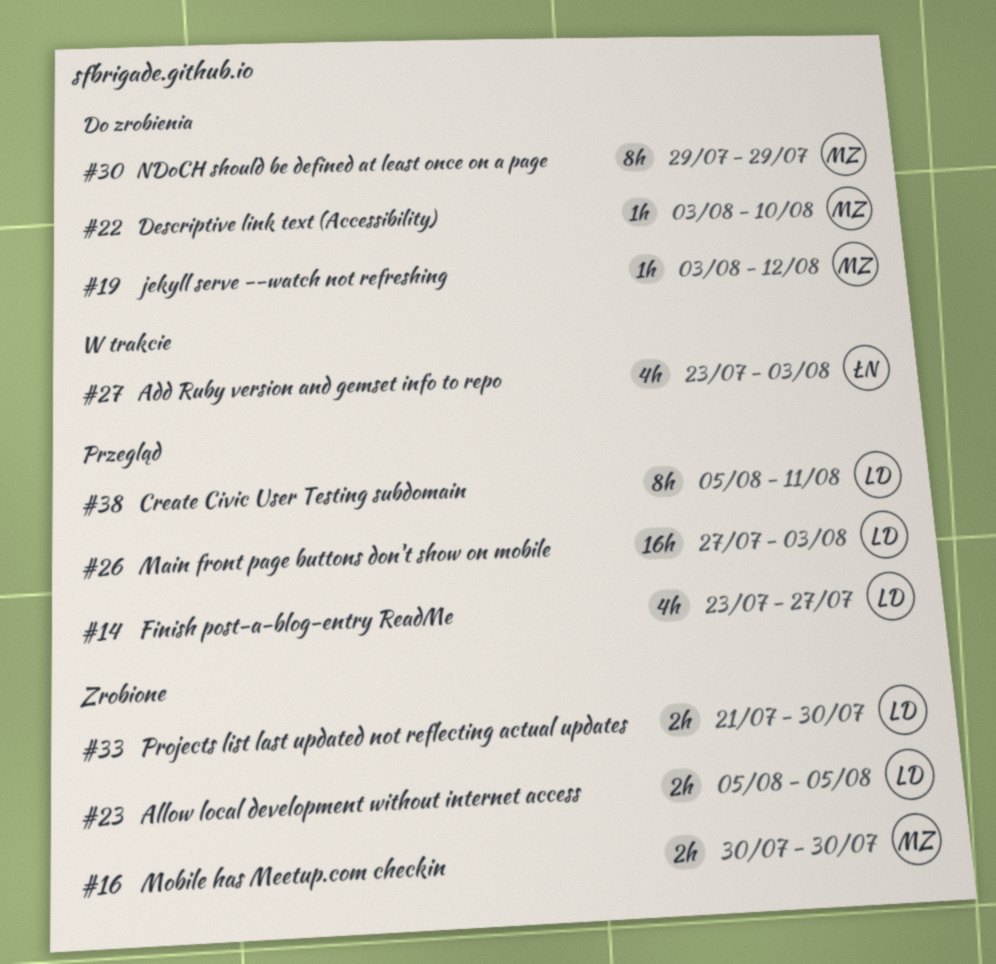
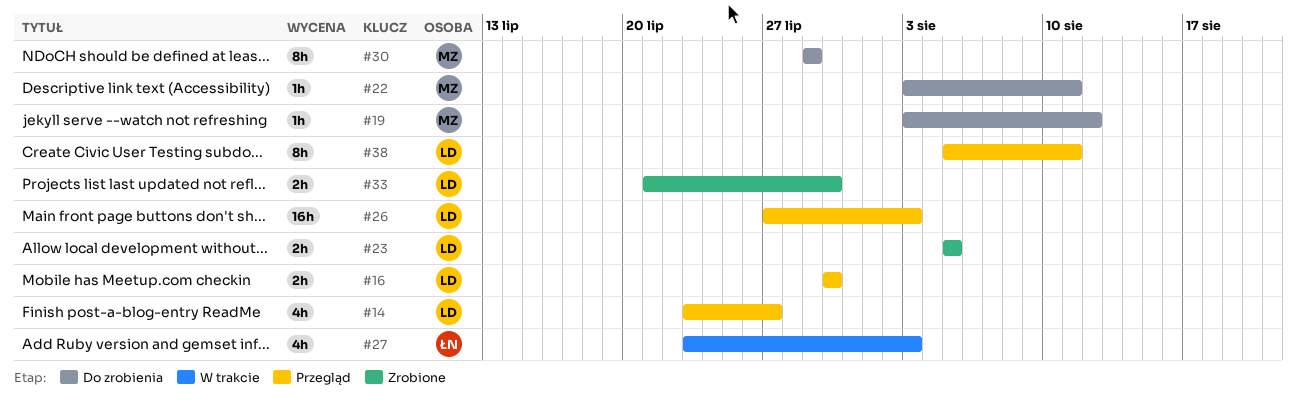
#16, status: Zrobione -> Przegląd
#16, owner: MZ -> LD
#22, due: Aug 10 -> Aug 11

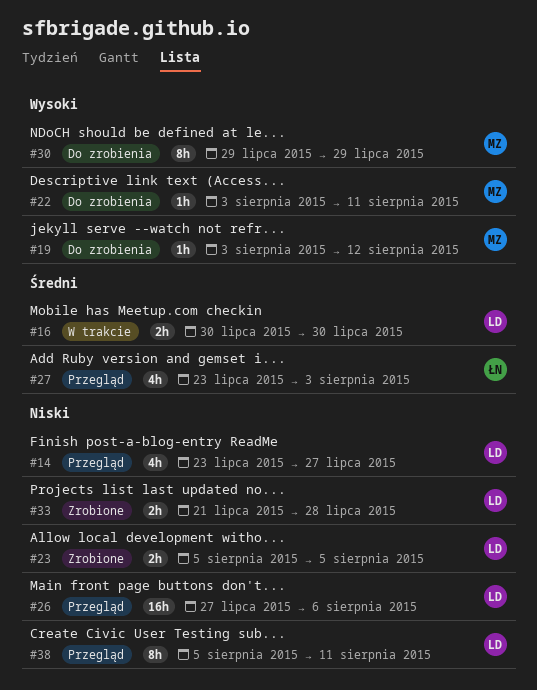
#16, status: Przegląd -> W trakcie
#26, due: Aug 3 -> Aug 6
#27, status: W trakcie -> Przegląd
#33, due: Jul 30 -> Jul 28

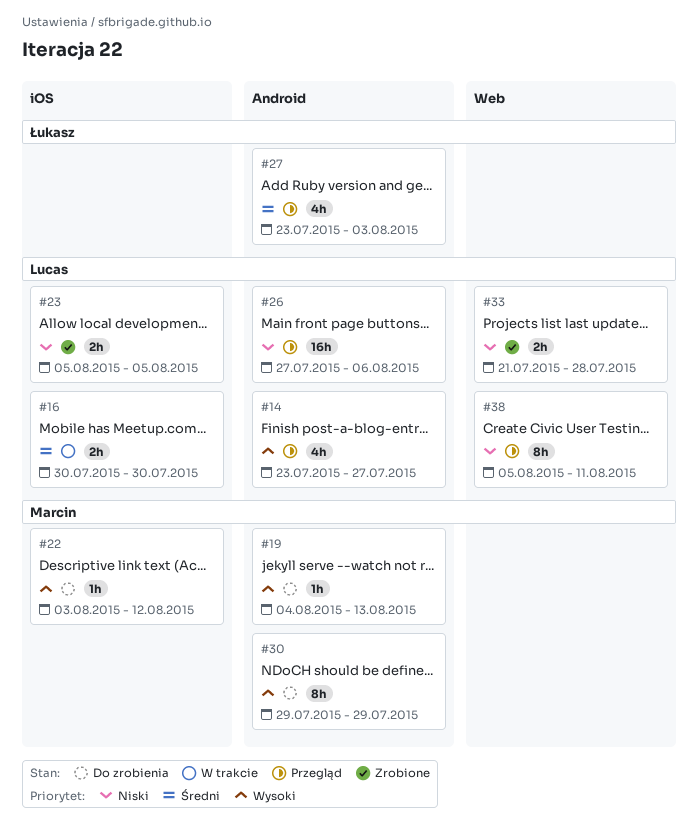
#14, priority: Niski -> Wysoki
#19, start: Aug 3 -> Aug 4
#19, due: Aug 12 -> Aug 13
#22, due: Aug 11 -> Aug 12

